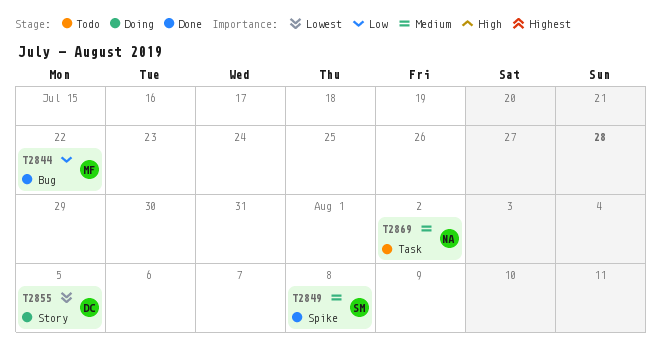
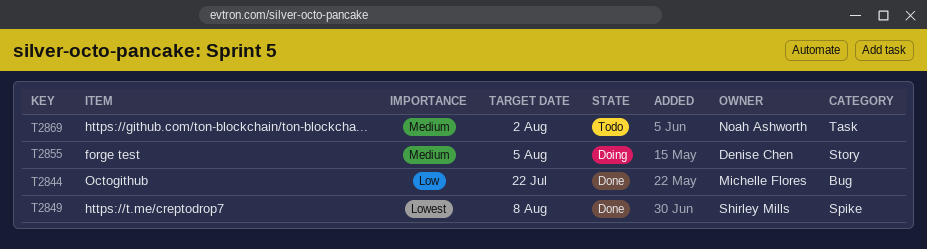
T2849, priority: Medium -> Lowest
T2855, priority: Lowest -> Medium

